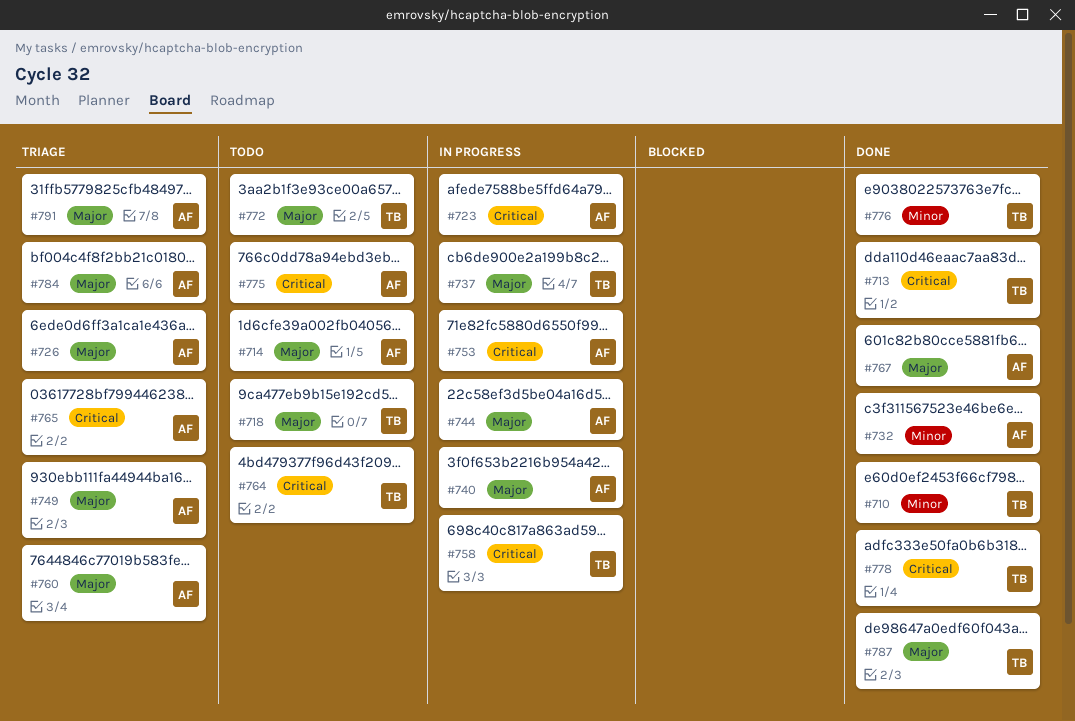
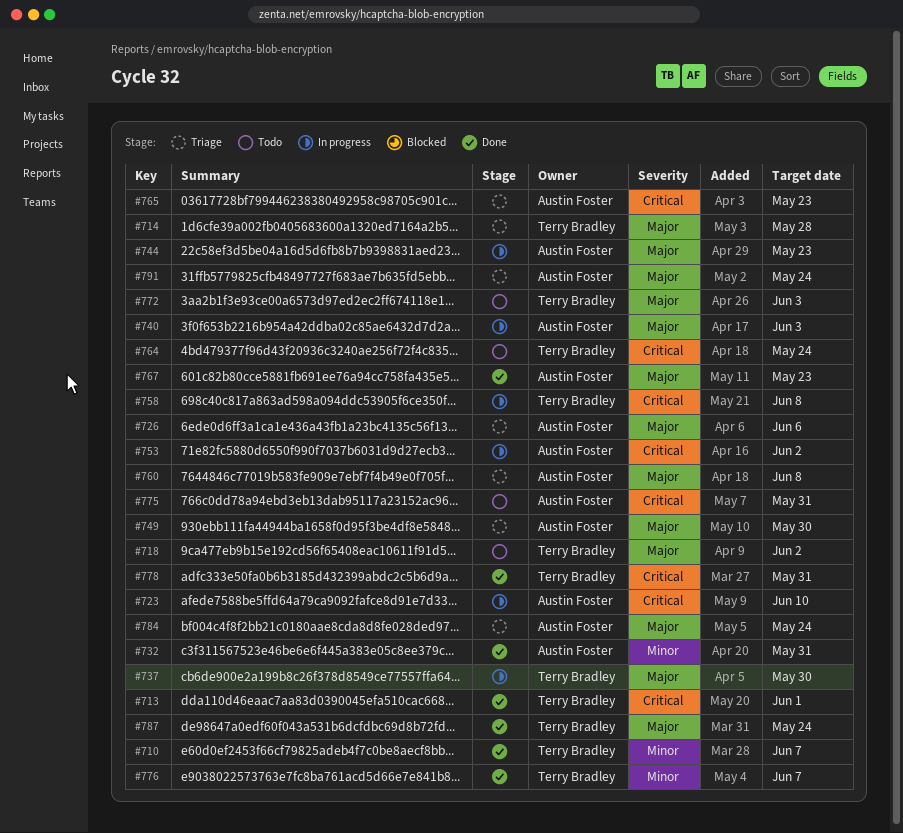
#714, status: Todo -> Triage
#714, owner: Austin Foster -> Terry Bradley

